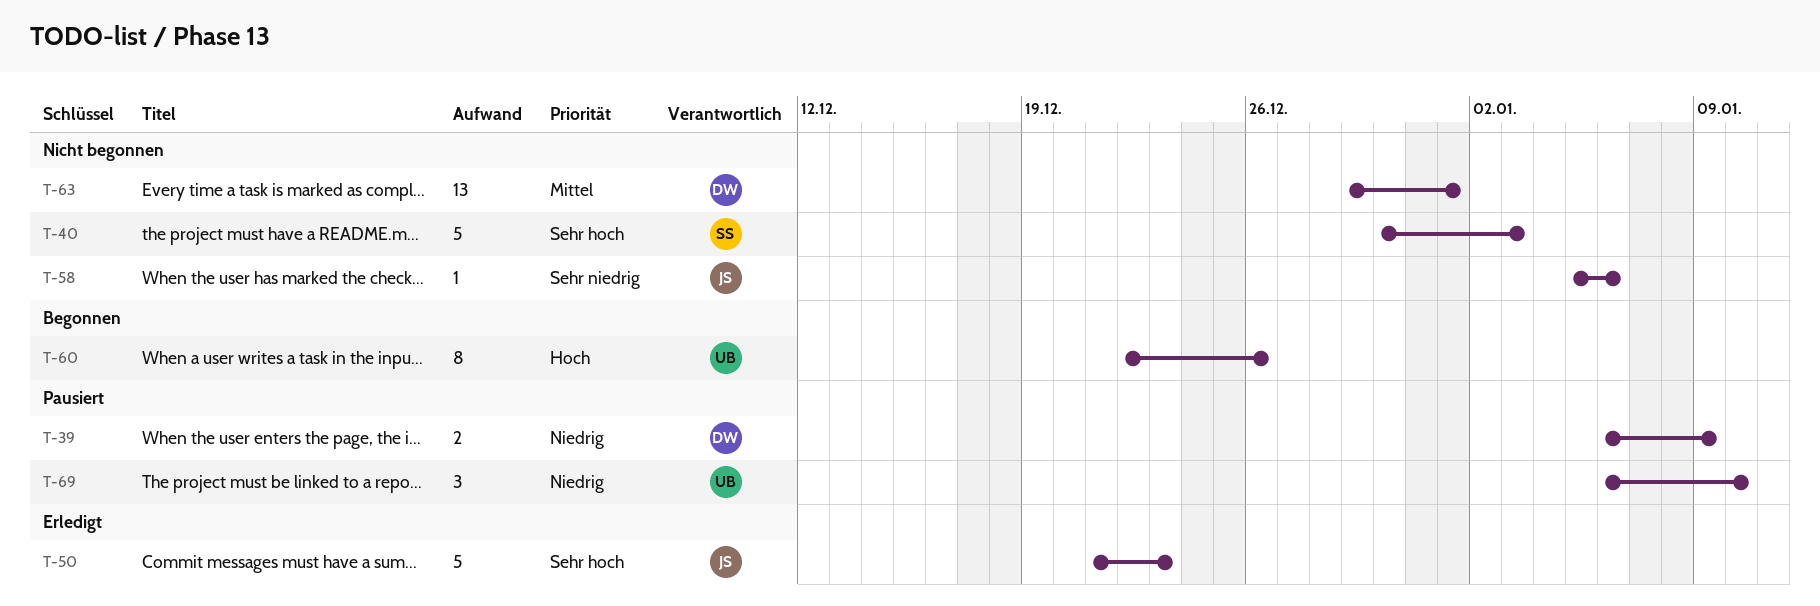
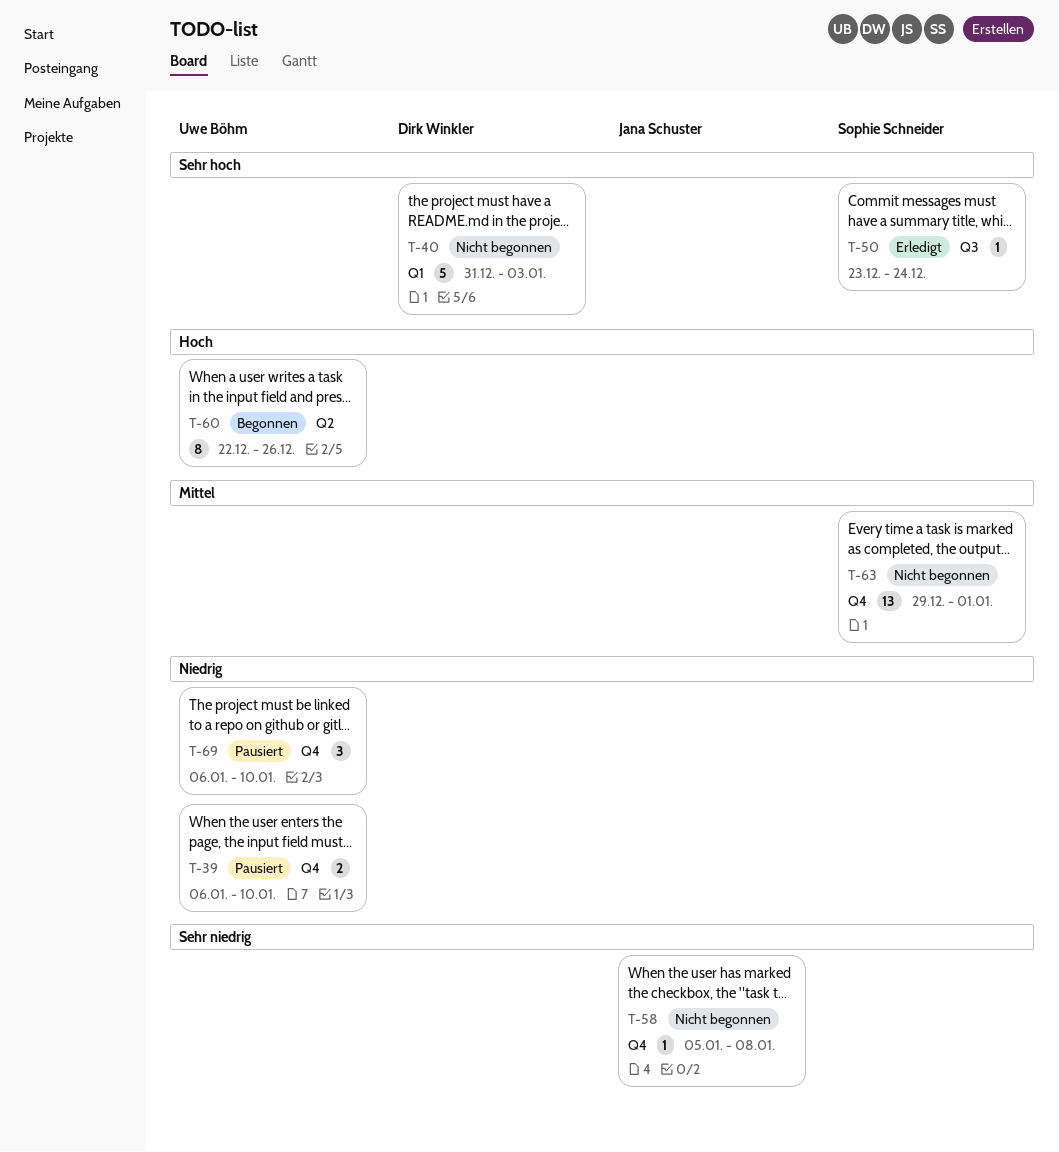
T-39, owner: Dirk Winkler -> Uwe Böhm
T-39, due: Jan 9 -> Jan 10
T-40, owner: Sophie Schneider -> Dirk Winkler
T-40, start: Dec 30 -> Dec 31
T-50, owner: Jana Schuster -> Sophie Schneider
T-50, estimate: 5 -> 1
T-50, start: Dec 21 -> Dec 23
T-50, due: Dec 23 -> Dec 24
T-58, due: Jan 6 -> Jan 8
T-63, owner: Dirk Winkler -> Sophie Schneider

